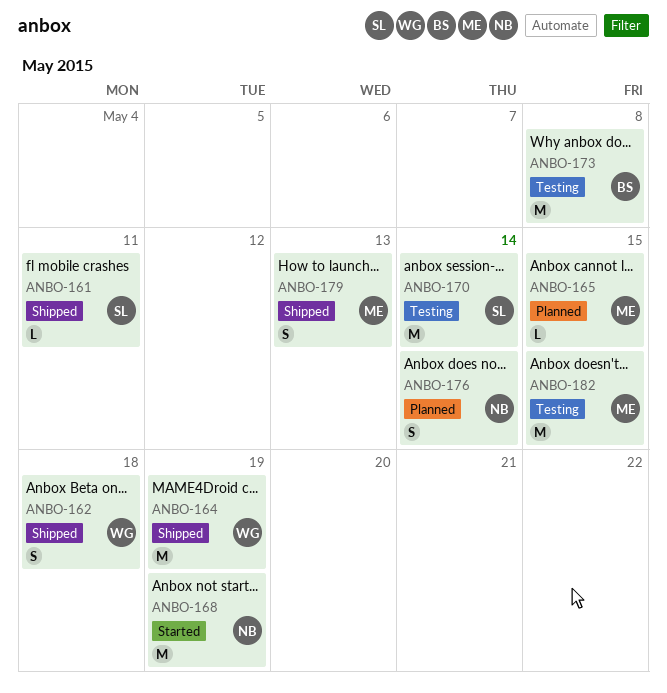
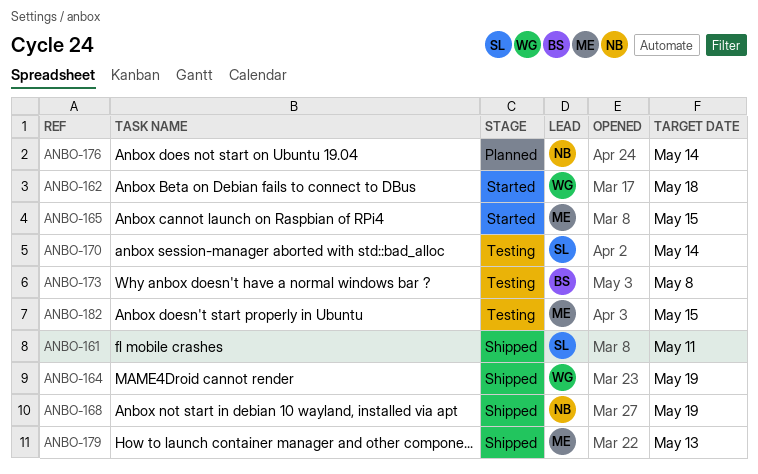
ANBO-162, status: Shipped -> Started
ANBO-165, status: Planned -> Started
ANBO-168, status: Started -> Shipped

